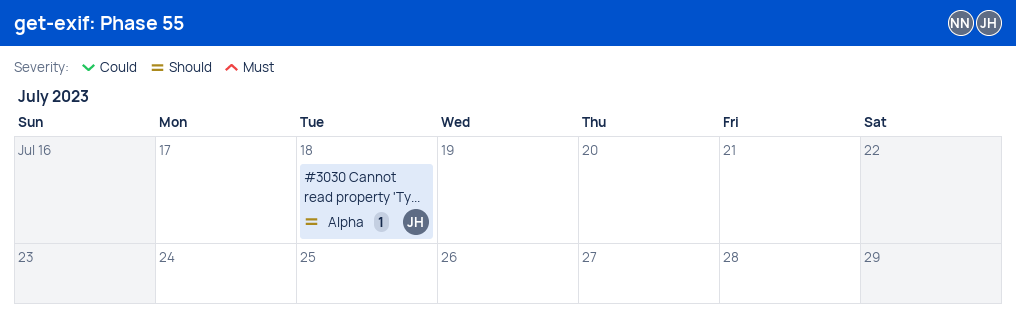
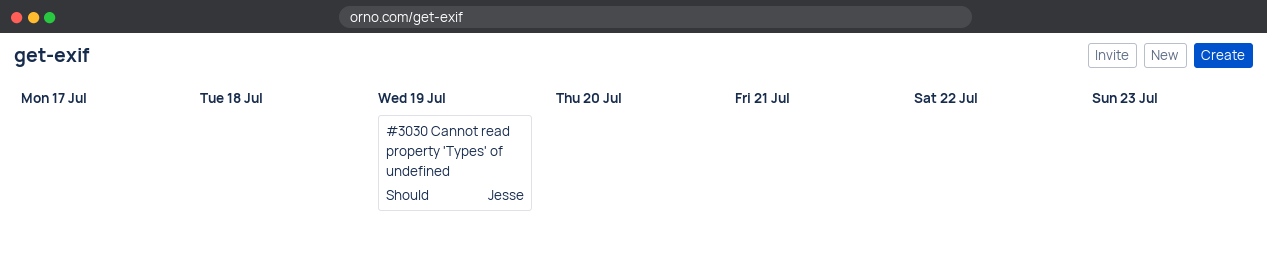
#3030, due: Jul 18 -> Jul 19

